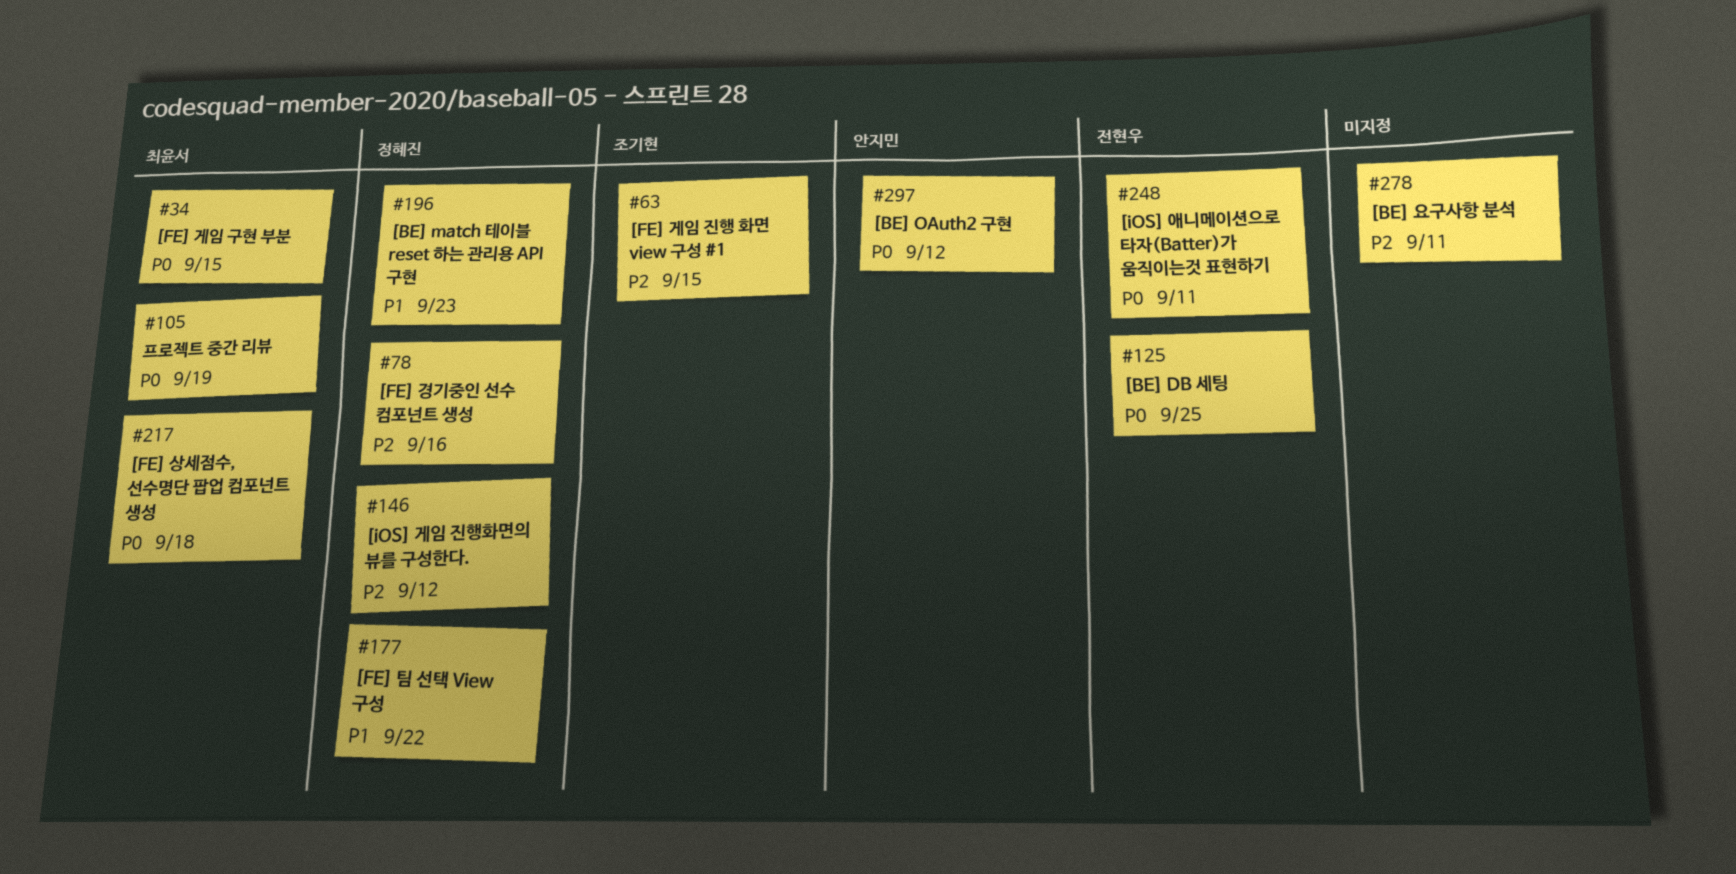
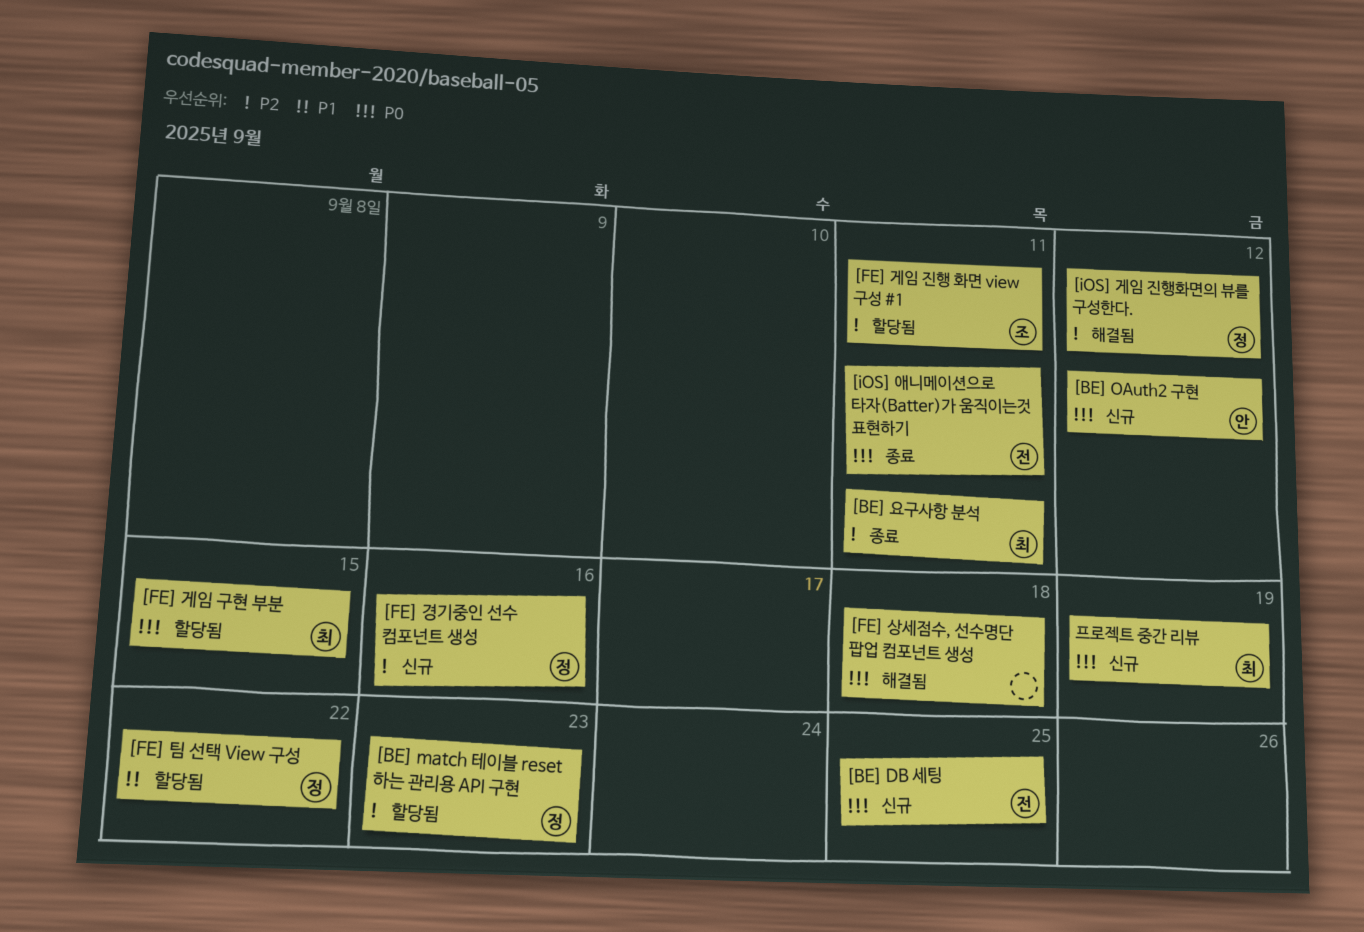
[BE] match 테이블 reset 하는 관리용 API 구현, priority: P1 -> P2
[BE] 요구사항 분석, owner: none -> 최윤서
[FE] 게임 진행 화면 view 구성 #1, due: Sep 15 -> Sep 11
[FE] 상세점수, 선수명단 팝업 컴포넌트 생성, owner: 최윤서 -> none

